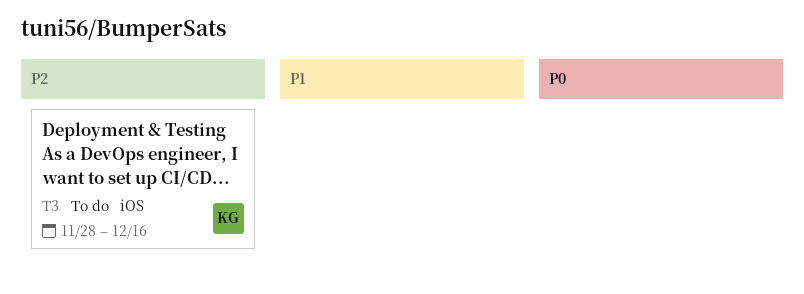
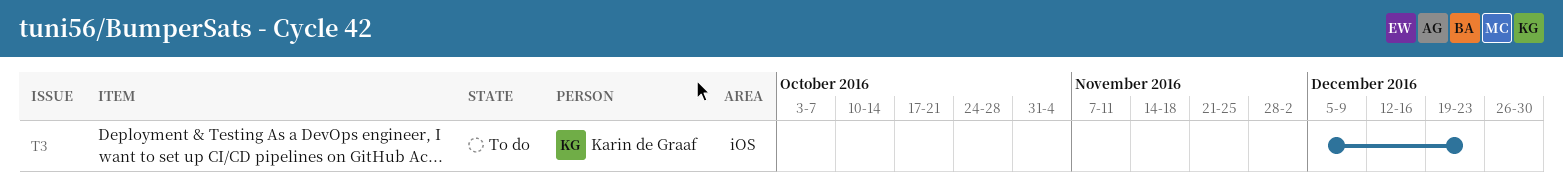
T3, start: Nov 28 -> Dec 5
T3, due: Dec 16 -> Dec 23

